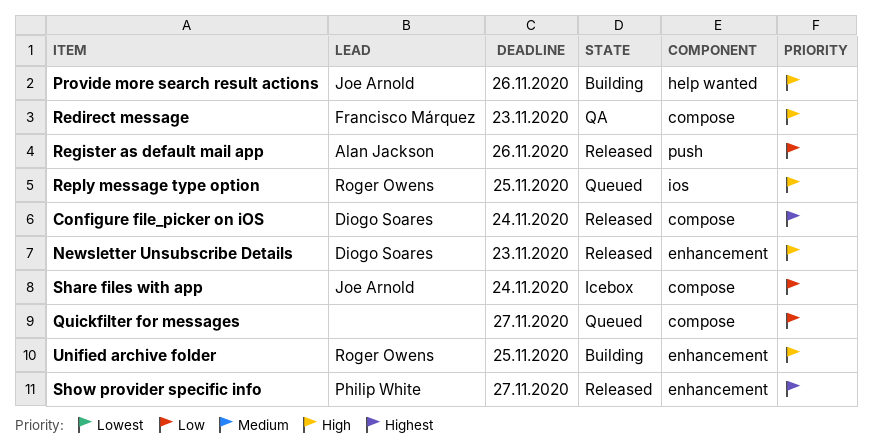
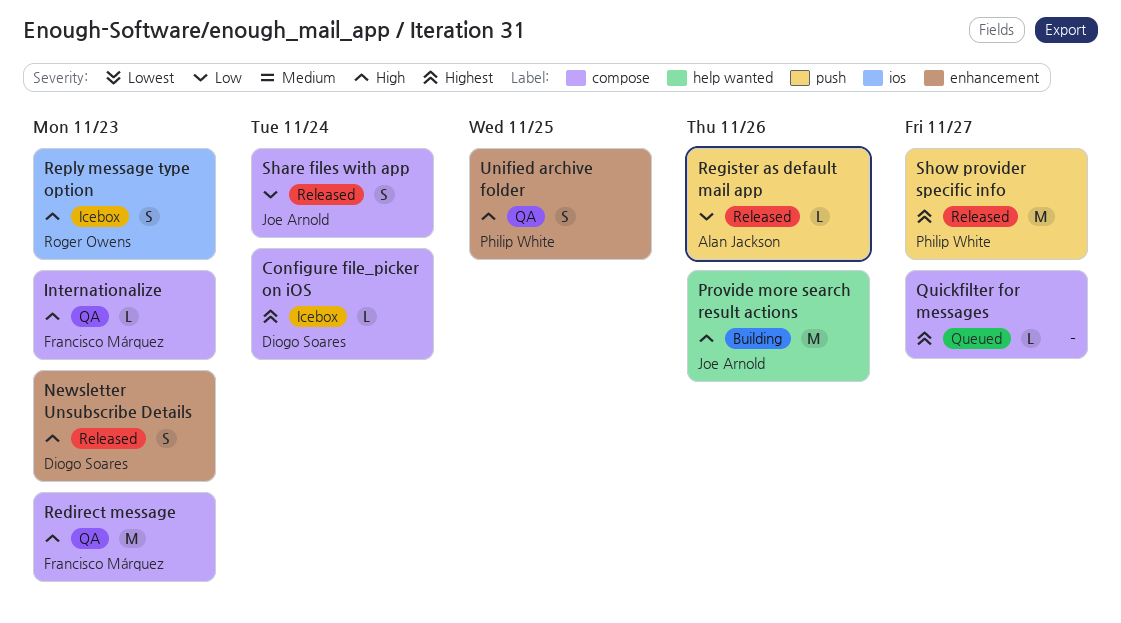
Configure file_picker on iOS, status: Released -> Icebox
Internationalize: none -> present
Quickfilter for messages, priority: Low -> Highest
Reply message type option, status: Queued -> Icebox
Reply message type option, due: Nov 25 -> Nov 23
Share files with app, status: Icebox -> Released
Show provider specific info, label: enhancement -> push
Unified archive folder, status: Building -> QA
Unified archive folder, owner: Roger Owens -> Philip White

